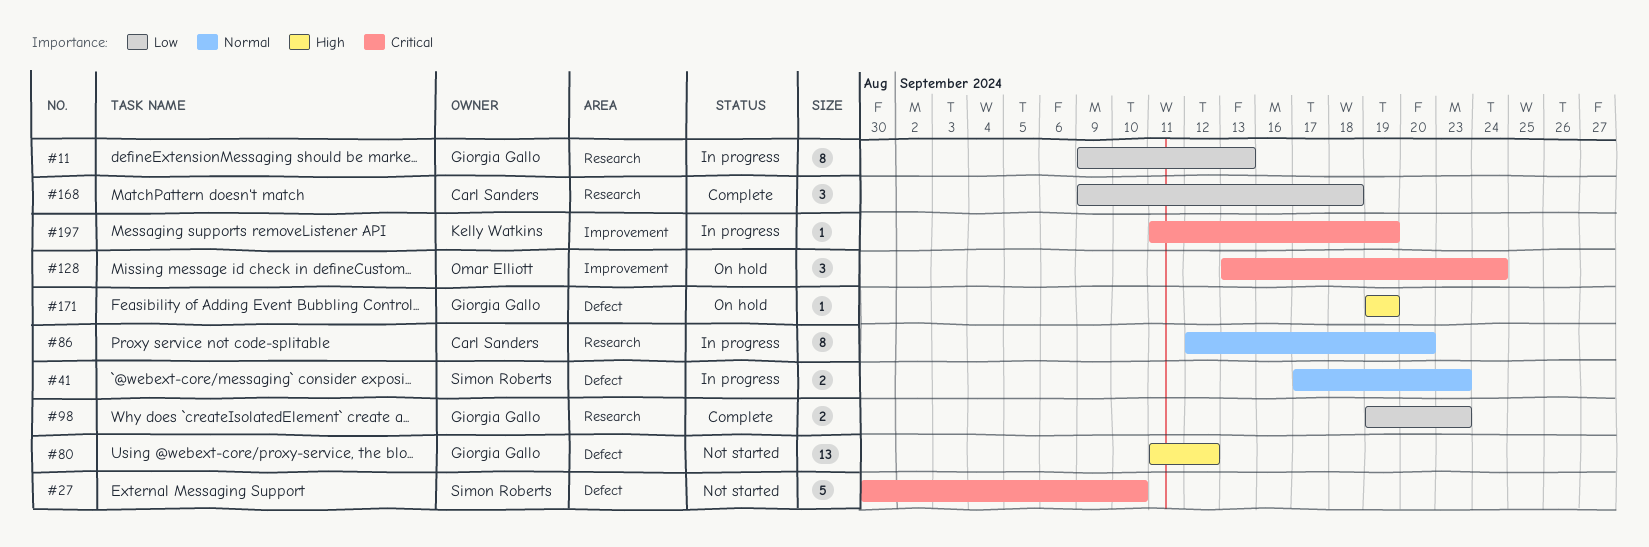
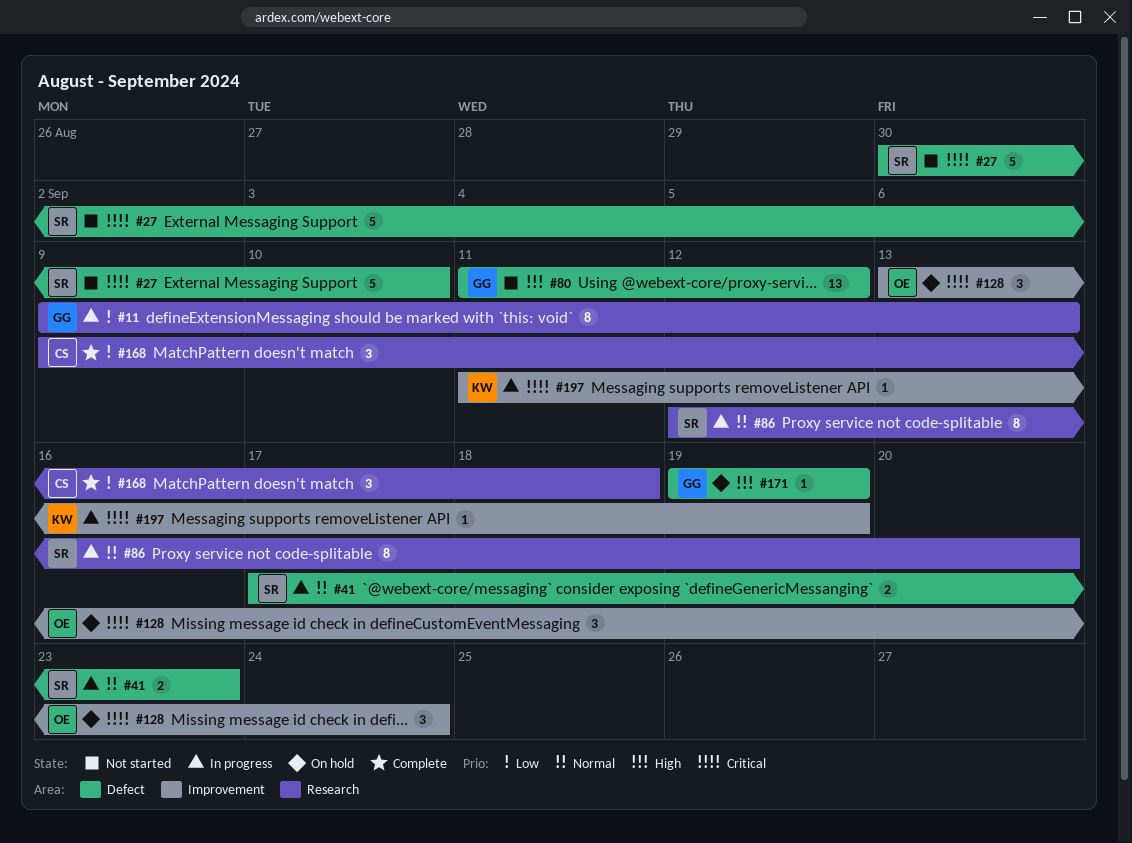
#86, owner: Carl Sanders -> Simon Roberts
#98: present -> none

